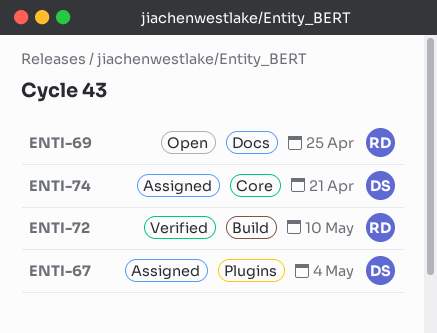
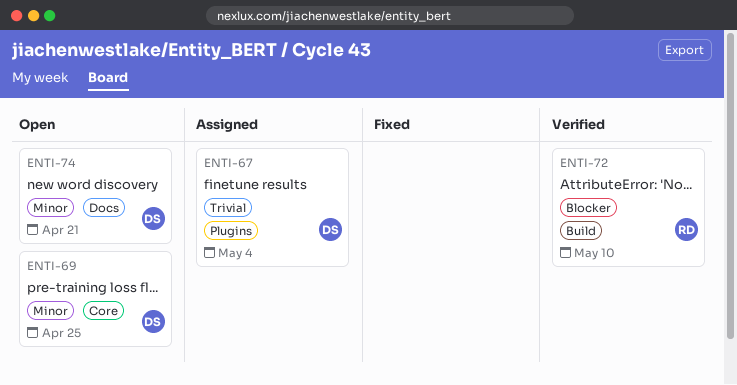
ENTI-69, owner: RD -> DS
ENTI-69, label: Docs -> Core
ENTI-74, status: Assigned -> Open
ENTI-74, label: Core -> Docs

